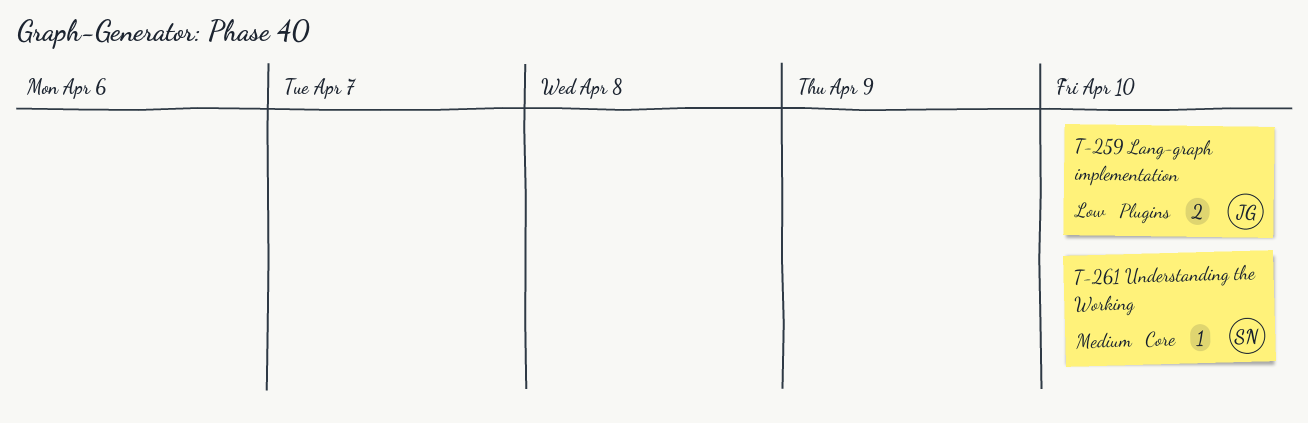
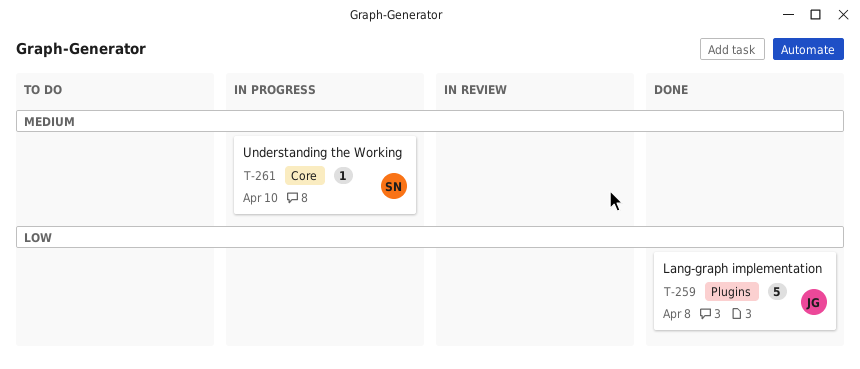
T-259, estimate: 2 -> 5
T-259, due: Apr 10 -> Apr 8

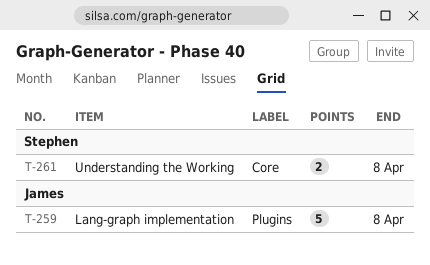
T-261, estimate: 1 -> 2
T-261, due: Apr 10 -> Apr 8

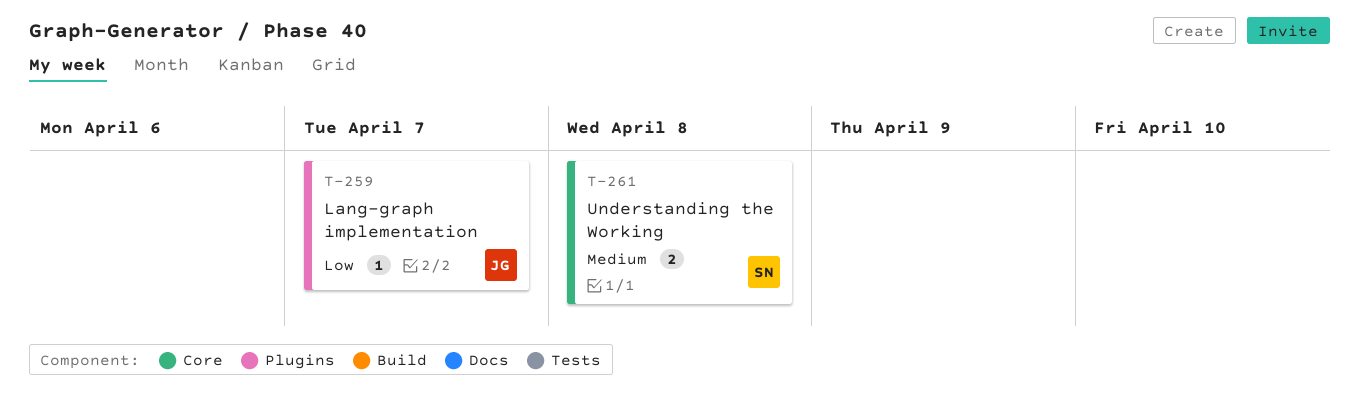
T-259, estimate: 5 -> 1
T-259, due: Apr 8 -> Apr 7

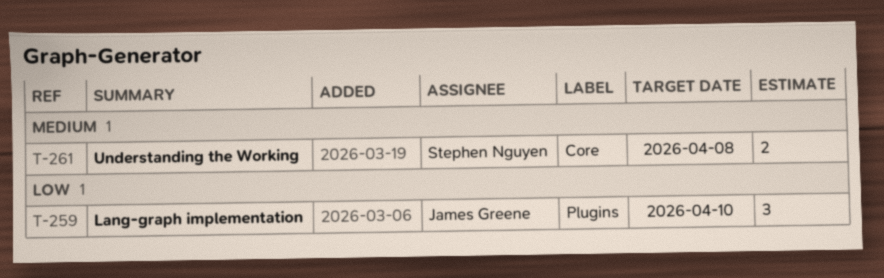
T-259, estimate: 1 -> 3
T-259, due: Apr 7 -> Apr 10

